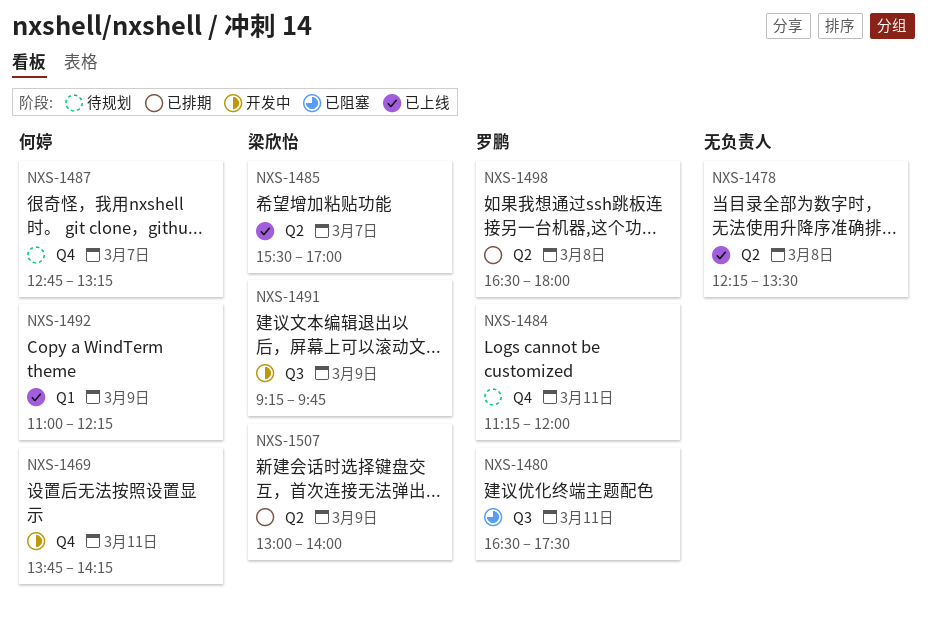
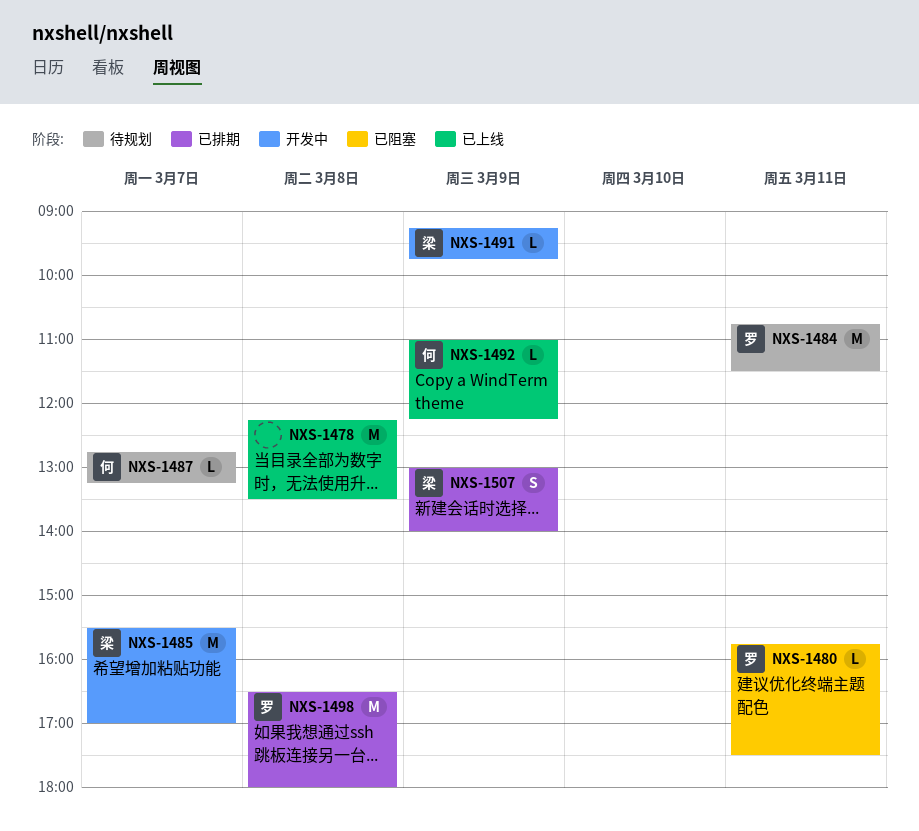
NXS-1469: present -> none
NXS-1480, begins: 16:30 -> 15:45
NXS-1484, begins: 11:15 -> 10:45
NXS-1484, ends: 12:00 -> 11:30
NXS-1485, status: 已上线 -> 开发中

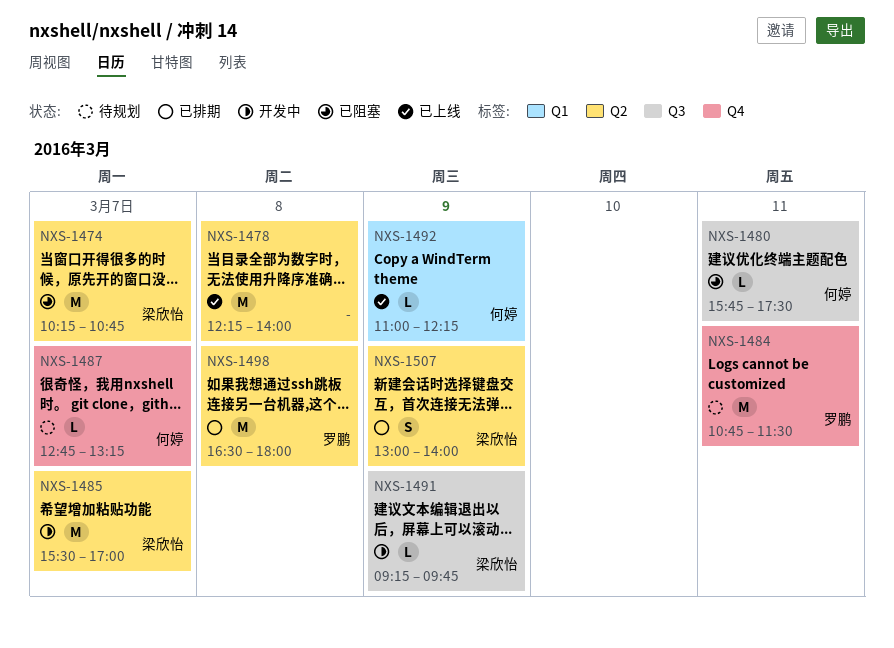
NXS-1474: none -> present
NXS-1478, ends: 13:30 -> 14:00
NXS-1480, owner: 罗鹏 -> 何婷

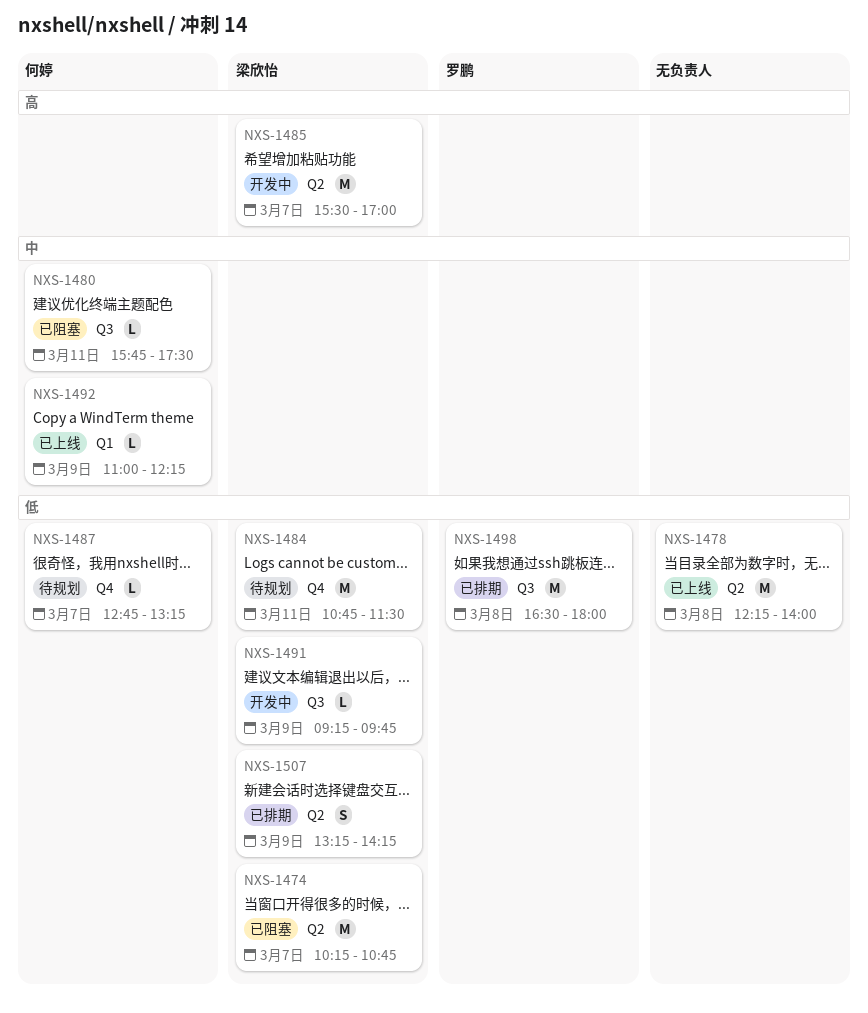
NXS-1484, owner: 罗鹏 -> 梁欣怡
NXS-1498, label: Q2 -> Q3
NXS-1507, begins: 13:00 -> 13:15
NXS-1507, ends: 14:00 -> 14:15

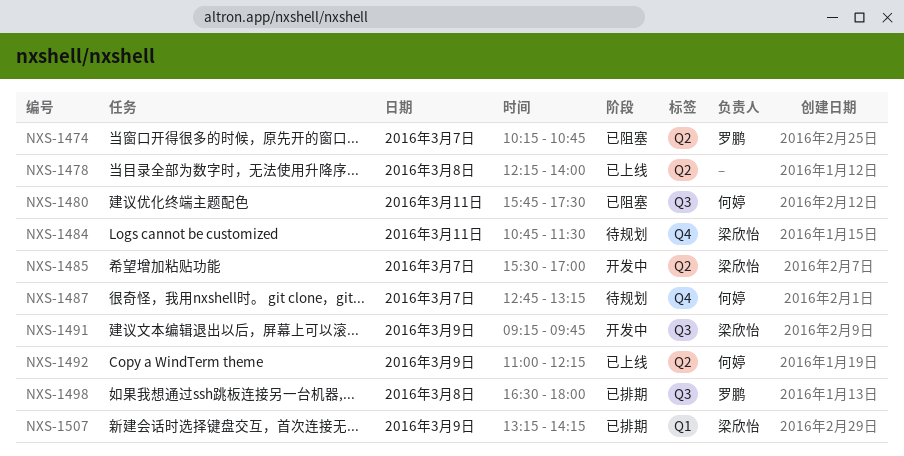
NXS-1474, owner: 梁欣怡 -> 罗鹏
NXS-1492, label: Q1 -> Q2
NXS-1507, label: Q2 -> Q1

